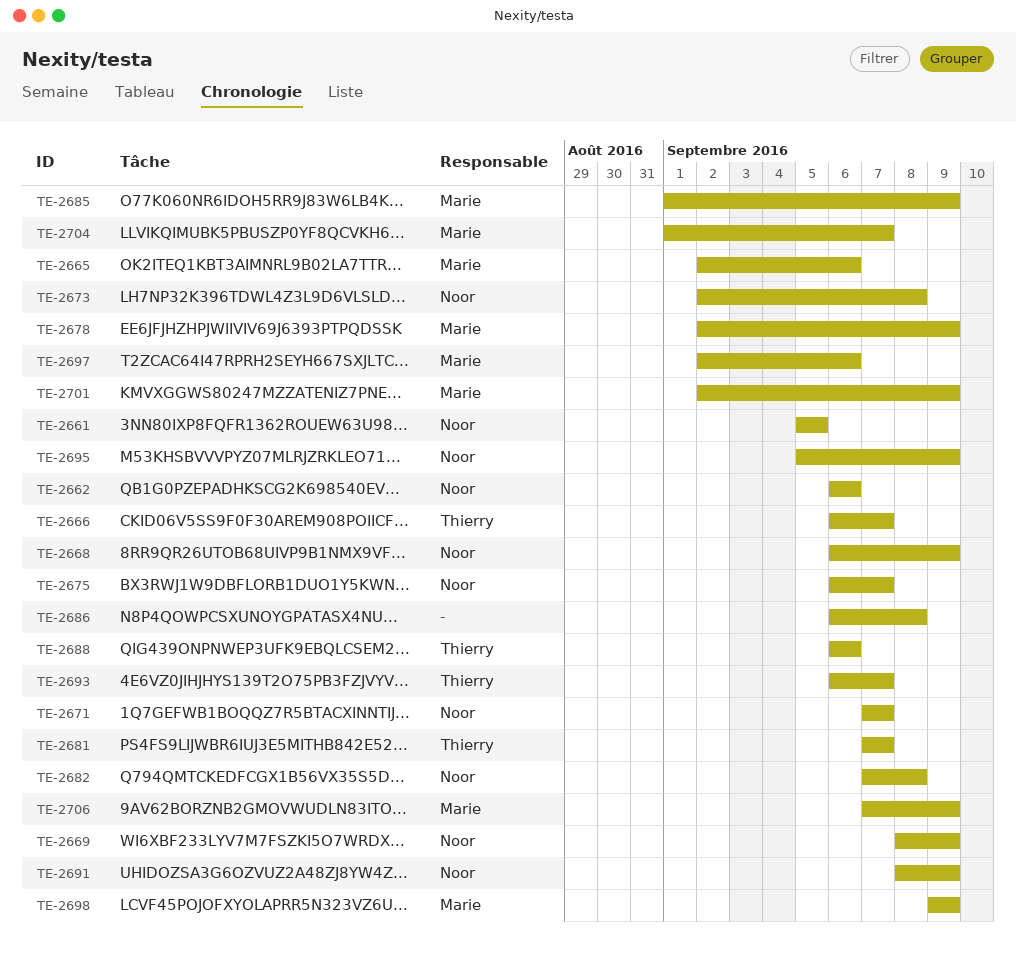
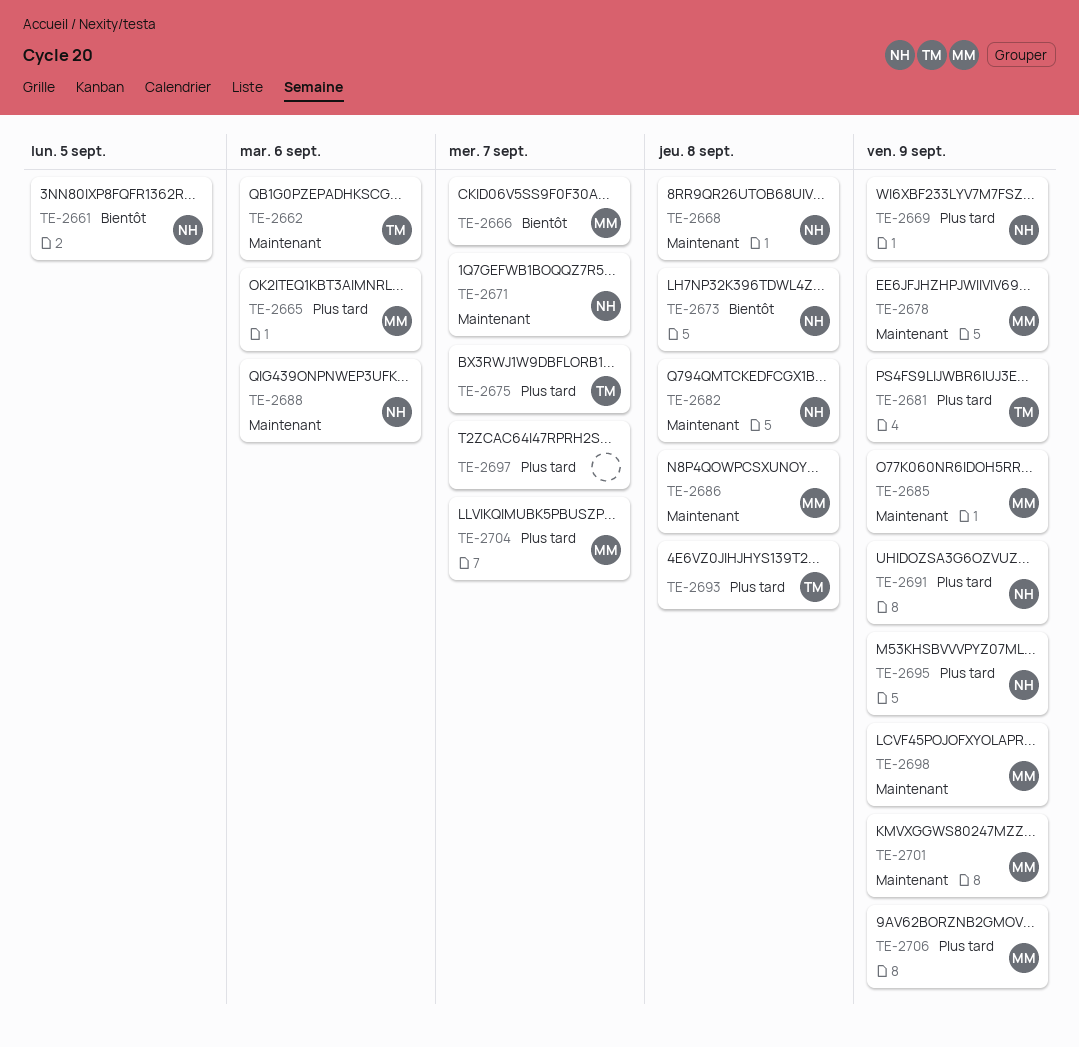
TE-2662, owner: Noor -> Thierry
TE-2666, owner: Thierry -> Marie
TE-2668, due: Sep 9 -> Sep 8
TE-2675, owner: Noor -> Thierry
TE-2681, due: Sep 7 -> Sep 9
TE-2686, owner: none -> Marie
TE-2688, owner: Thierry -> Noor
TE-2693, due: Sep 7 -> Sep 8
TE-2697, owner: Marie -> none
TE-2697, due: Sep 6 -> Sep 7

